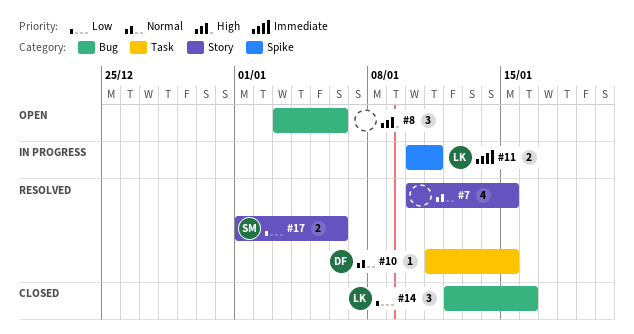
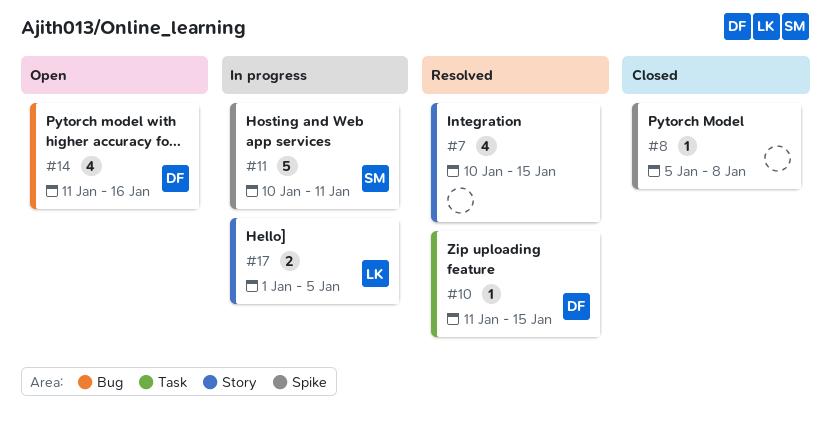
#8, status: Open -> Closed
#8, label: Bug -> Spike
#8, estimate: 3 -> 1
#8, start: Jan 3 -> Jan 5
#8, due: Jan 6 -> Jan 8
#11, owner: LK -> SM
#11, estimate: 2 -> 5
#14, status: Closed -> Open
#14, owner: LK -> DF
#14, estimate: 3 -> 4
#14, start: Jan 12 -> Jan 11
#17, status: Resolved -> In progress
#17, owner: SM -> LK
#17, due: Jan 6 -> Jan 5

